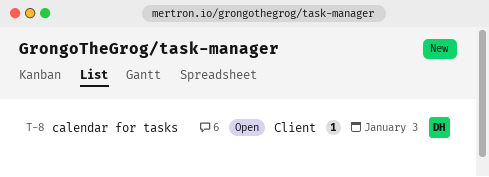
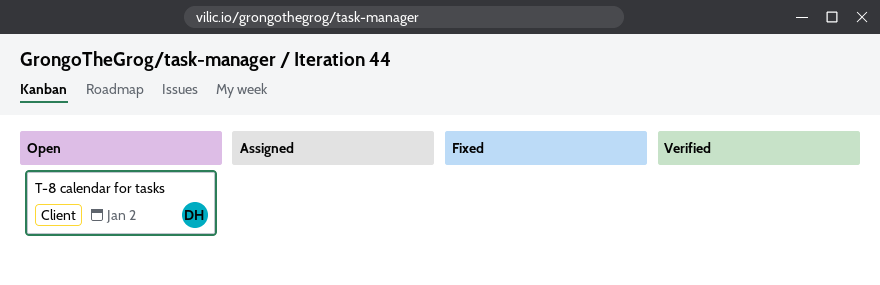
T-8, due: Jan 3 -> Jan 2

